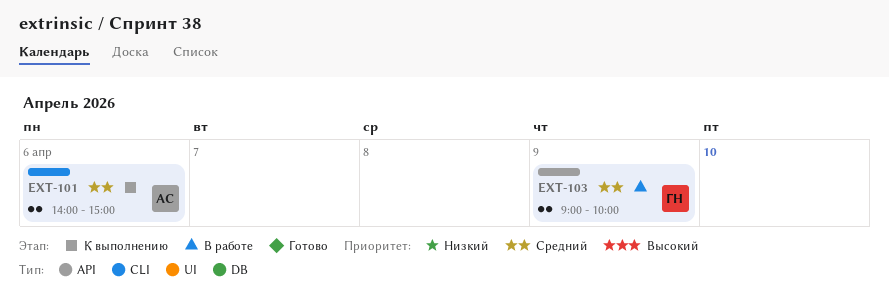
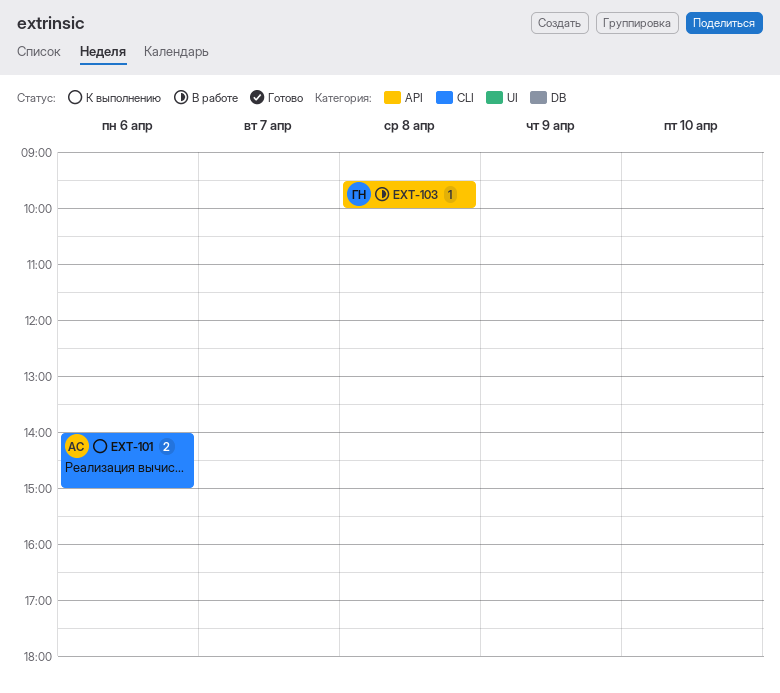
EXT-103, estimate: 2 -> 1
EXT-103, day: Apr 9 -> Apr 8
EXT-103, begins: 09:00 -> 09:30

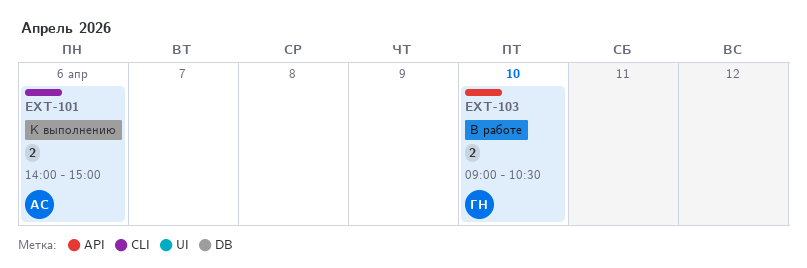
EXT-103, estimate: 1 -> 2
EXT-103, day: Apr 8 -> Apr 10
EXT-103, begins: 09:30 -> 09:00
EXT-103, ends: 10:00 -> 10:30

